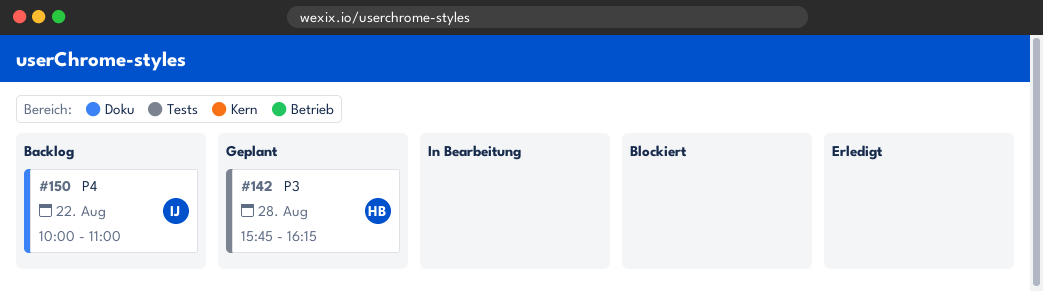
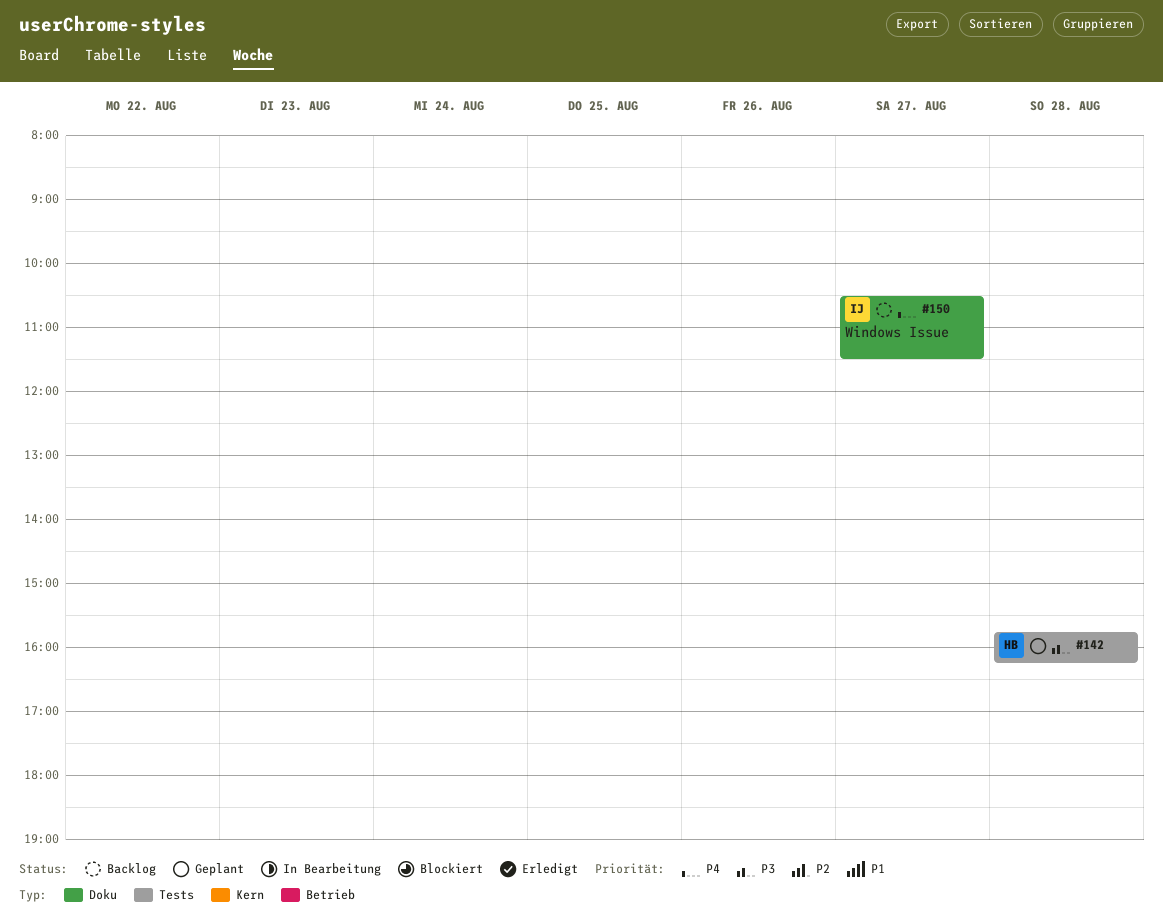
#150, day: Aug 22 -> Aug 27
#150, begins: 10:00 -> 10:30
#150, ends: 11:00 -> 11:30

